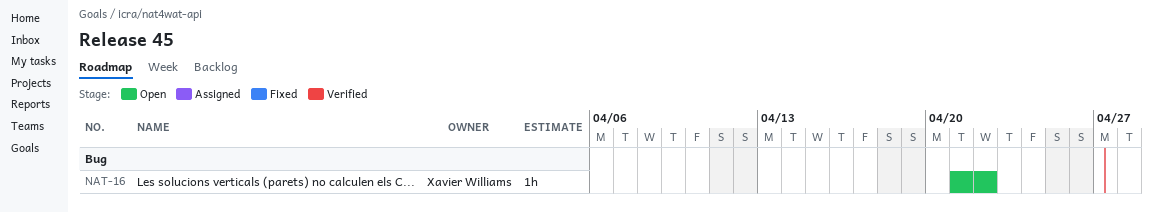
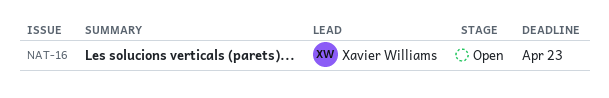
NAT-16, due: Apr 22 -> Apr 23

